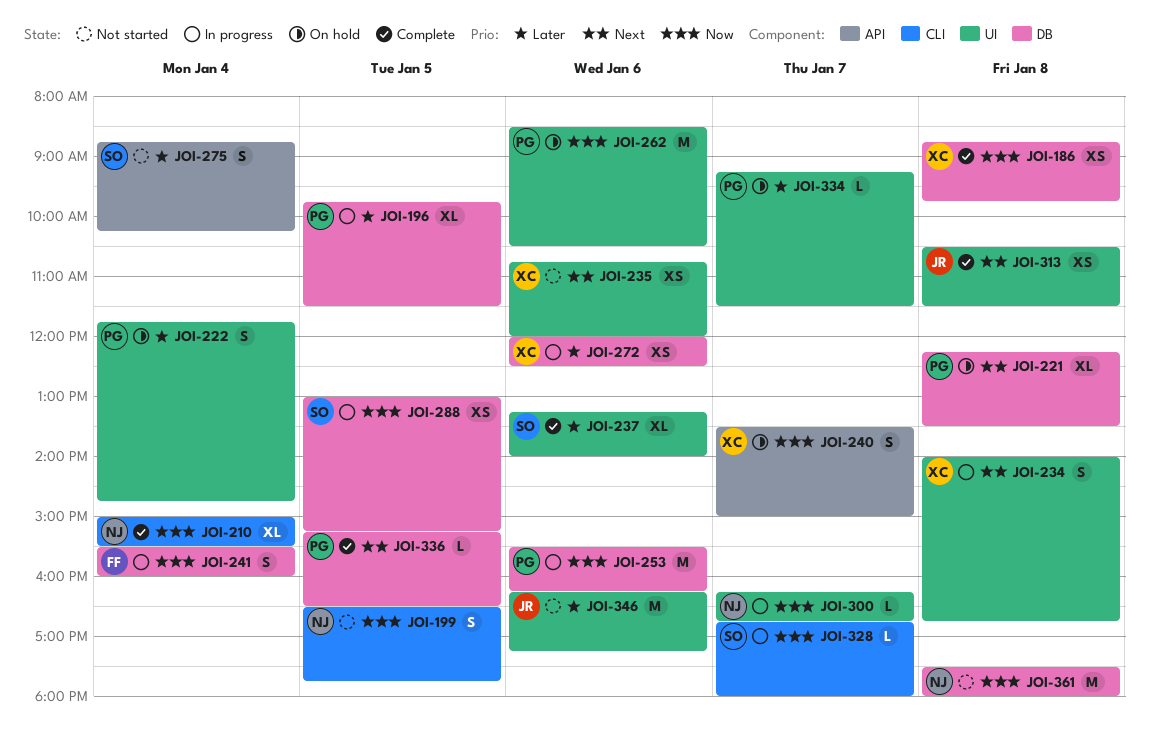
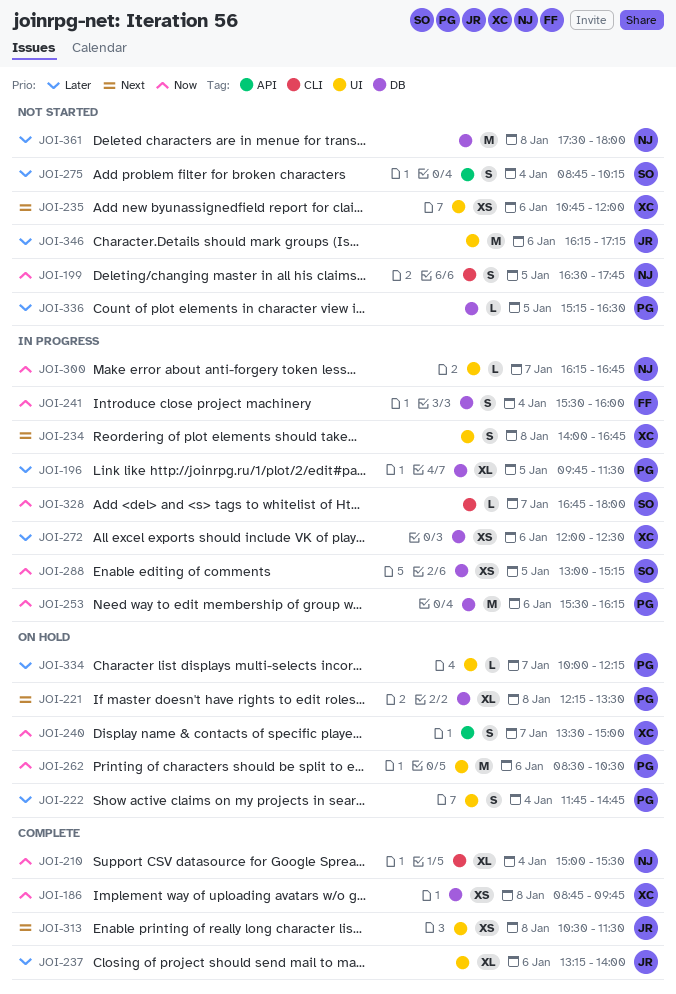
JOI-237, owner: SO -> JR
JOI-334, begins: 09:15 -> 10:00
JOI-334, ends: 11:30 -> 12:15
JOI-336, status: Complete -> Not started
JOI-336, priority: Next -> Later
JOI-361, priority: Now -> Later

